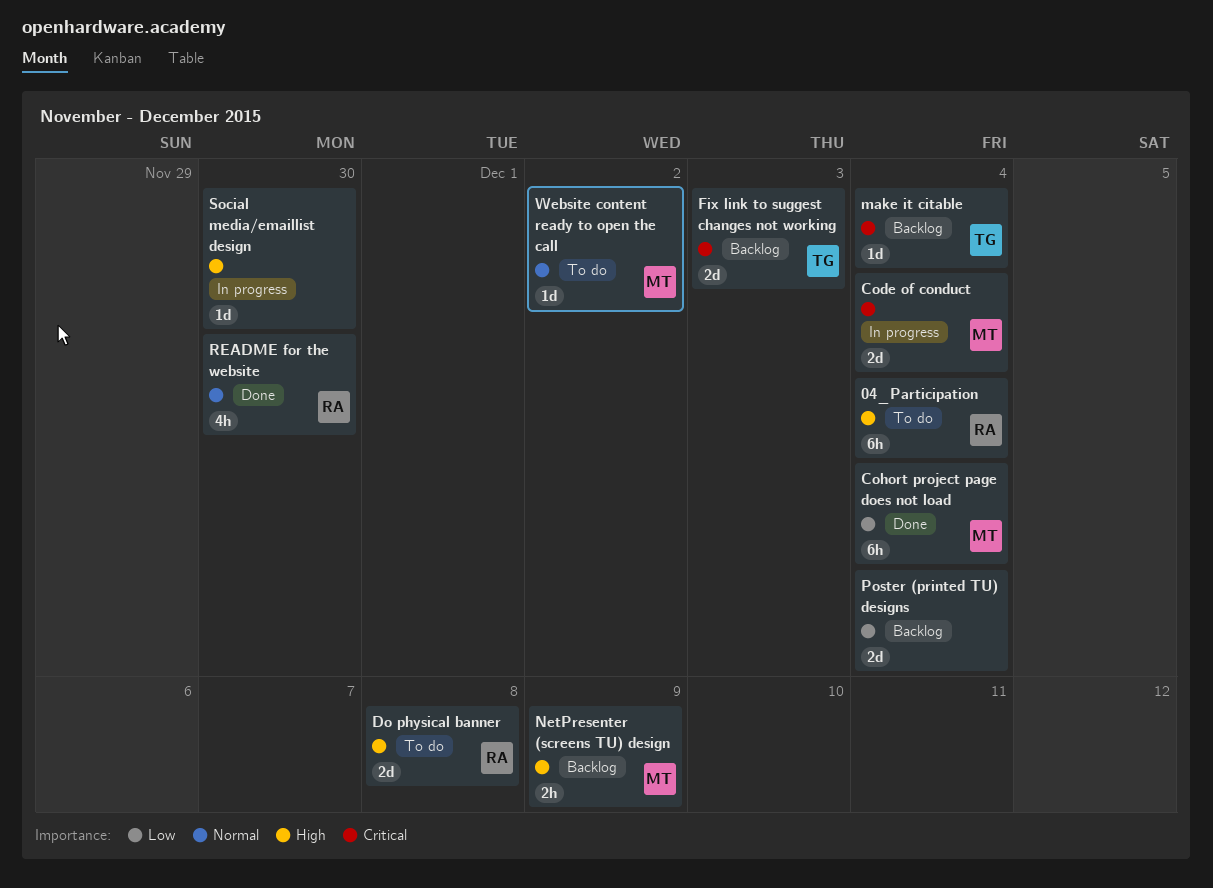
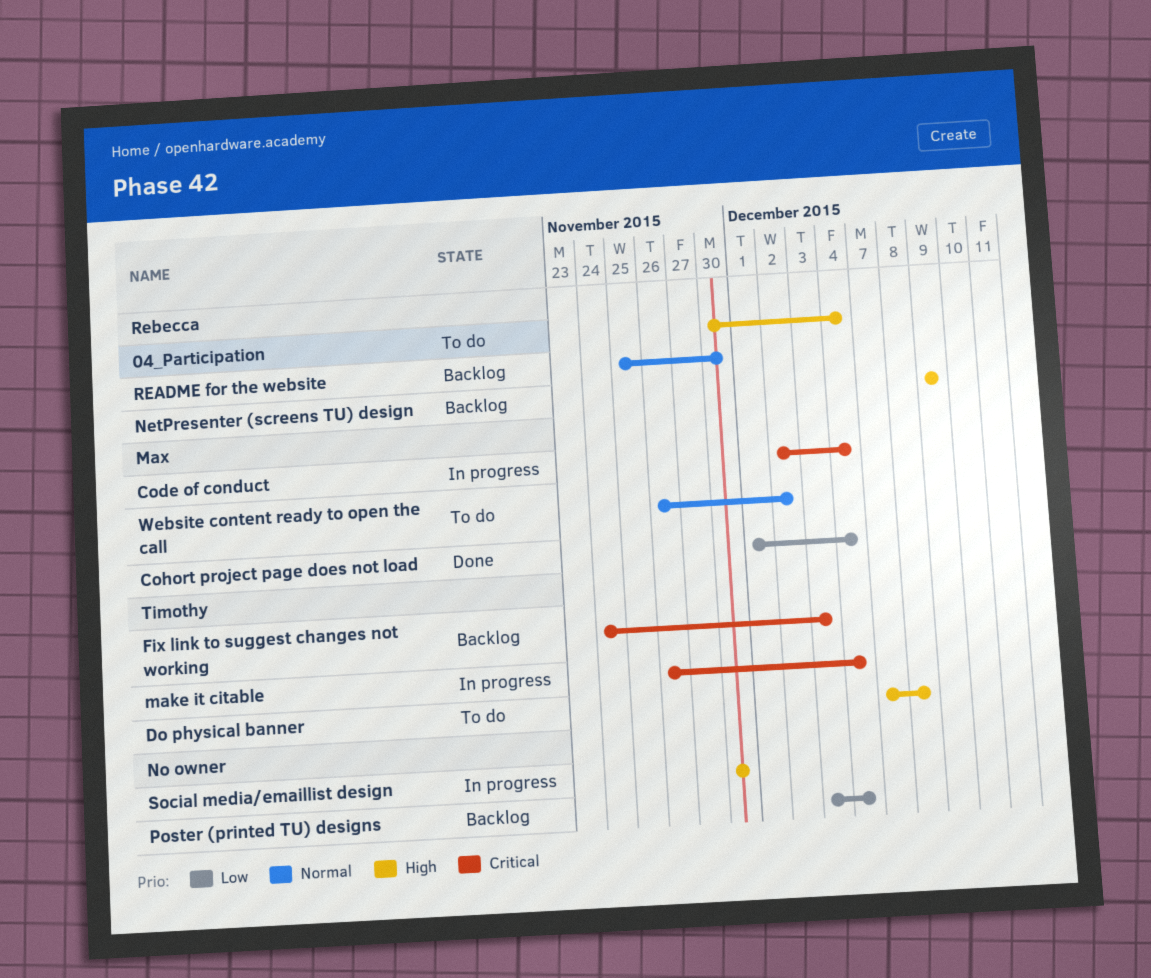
Do physical banner, owner: Rebecca -> Timothy
make it citable, status: Backlog -> In progress
NetPresenter (screens TU) design, owner: Max -> Rebecca
README for the website, status: Done -> Backlog

